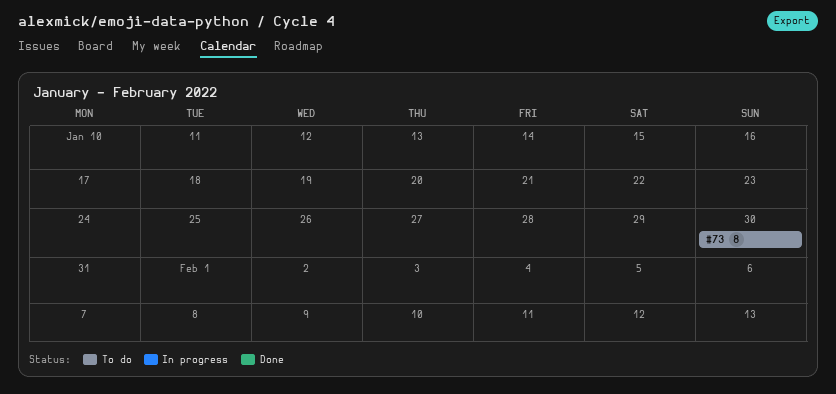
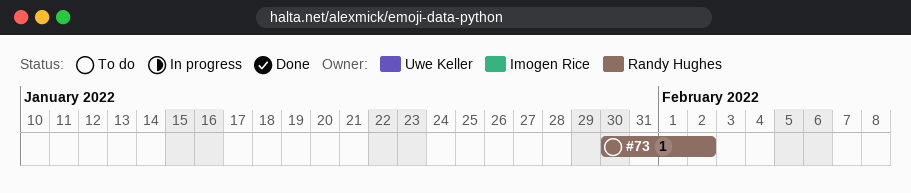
#73, estimate: 8 -> 1
#73, due: Jan 30 -> Feb 2

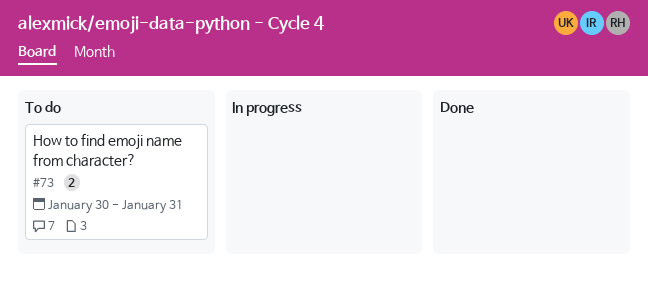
#73, estimate: 1 -> 2
#73, due: Feb 2 -> Jan 31

